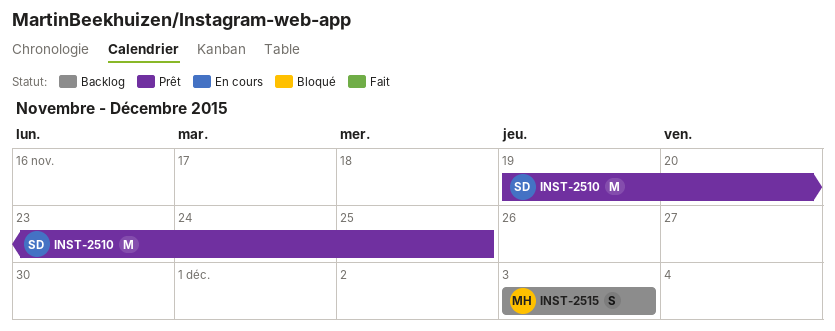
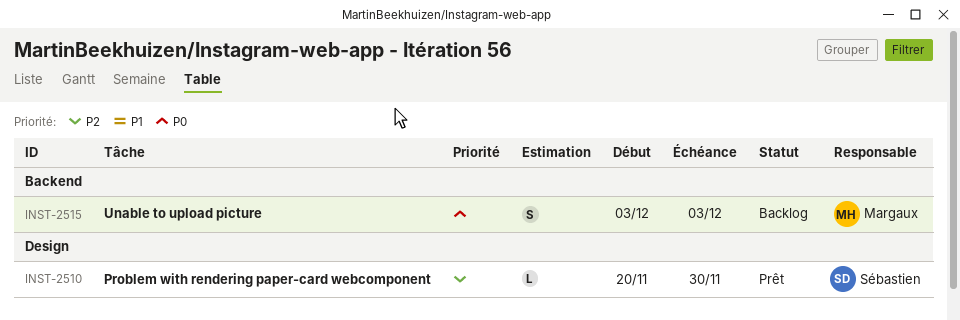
INST-2510, estimate: M -> L
INST-2510, start: Nov 19 -> Nov 20
INST-2510, due: Nov 25 -> Nov 30

